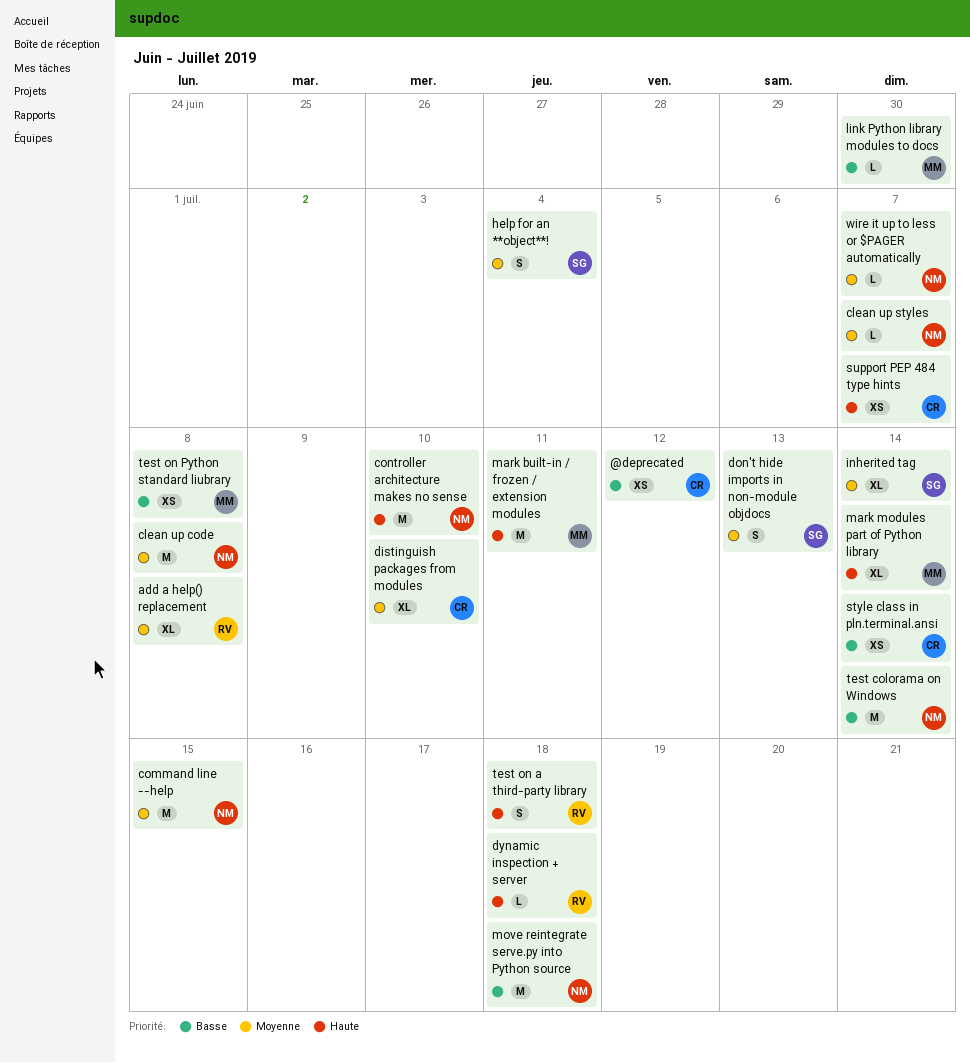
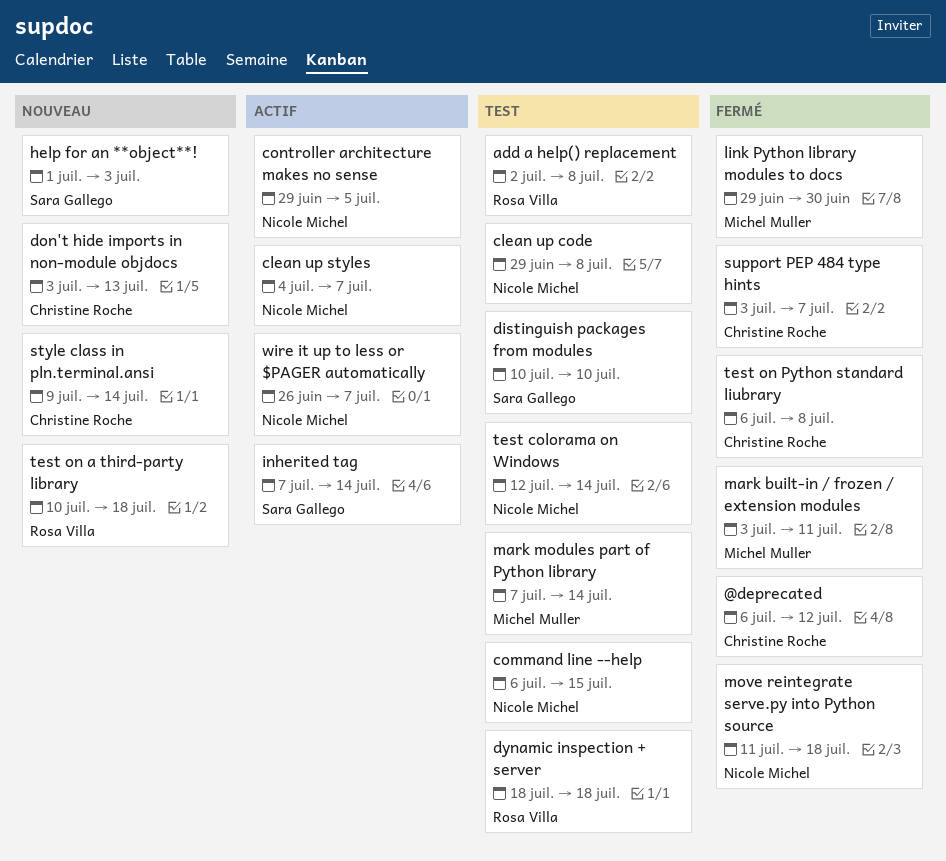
controller architecture makes no sense, due: Jul 10 -> Jul 5
distinguish packages from modules, owner: Christine Roche -> Sara Gallego
don't hide imports in non-module objdocs, owner: Sara Gallego -> Christine Roche
help for an **object**!, due: Jul 4 -> Jul 3
test on Python standard liubrary, owner: Michel Muller -> Christine Roche

